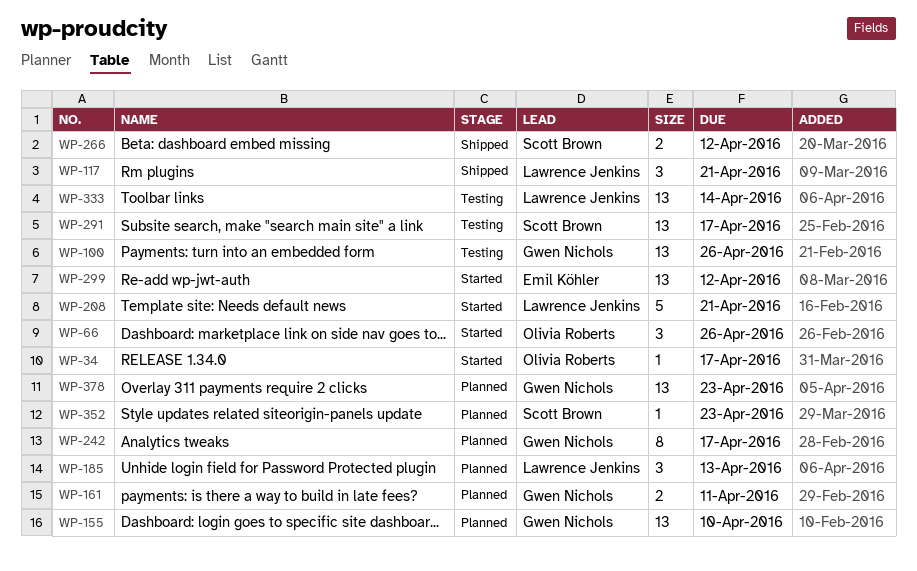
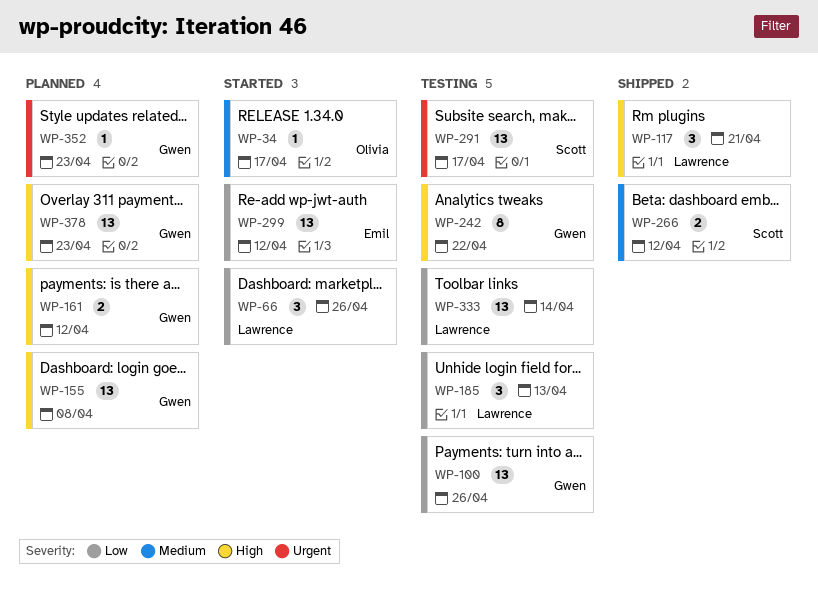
WP-66, owner: Olivia Roberts -> Lawrence Jenkins
WP-155, due: Apr 10 -> Apr 8
WP-161, due: Apr 11 -> Apr 12
WP-185, status: Planned -> Testing
WP-208: present -> none
WP-242, status: Planned -> Testing
WP-242, due: Apr 17 -> Apr 22
WP-352, owner: Scott Brown -> Gwen Nichols

